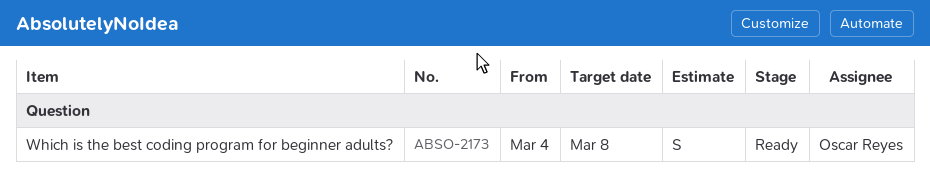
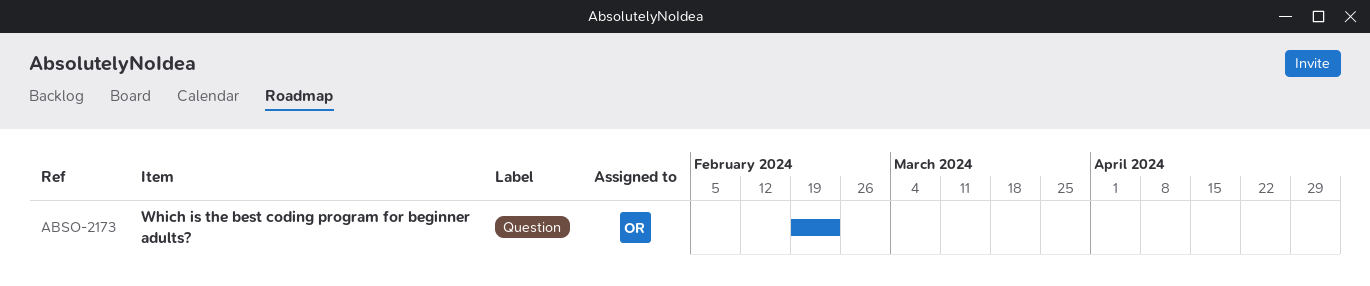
ABSO-2173, start: Mar 4 -> Feb 19
ABSO-2173, due: Mar 8 -> Feb 23

